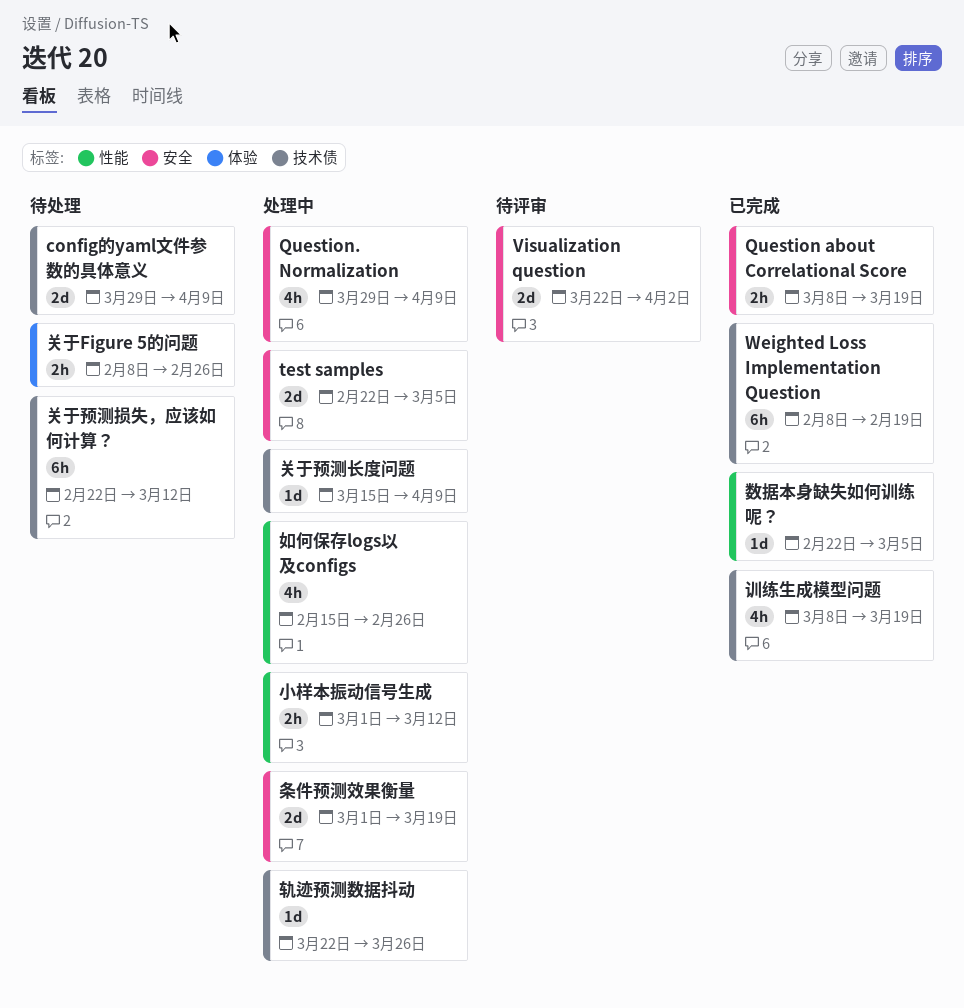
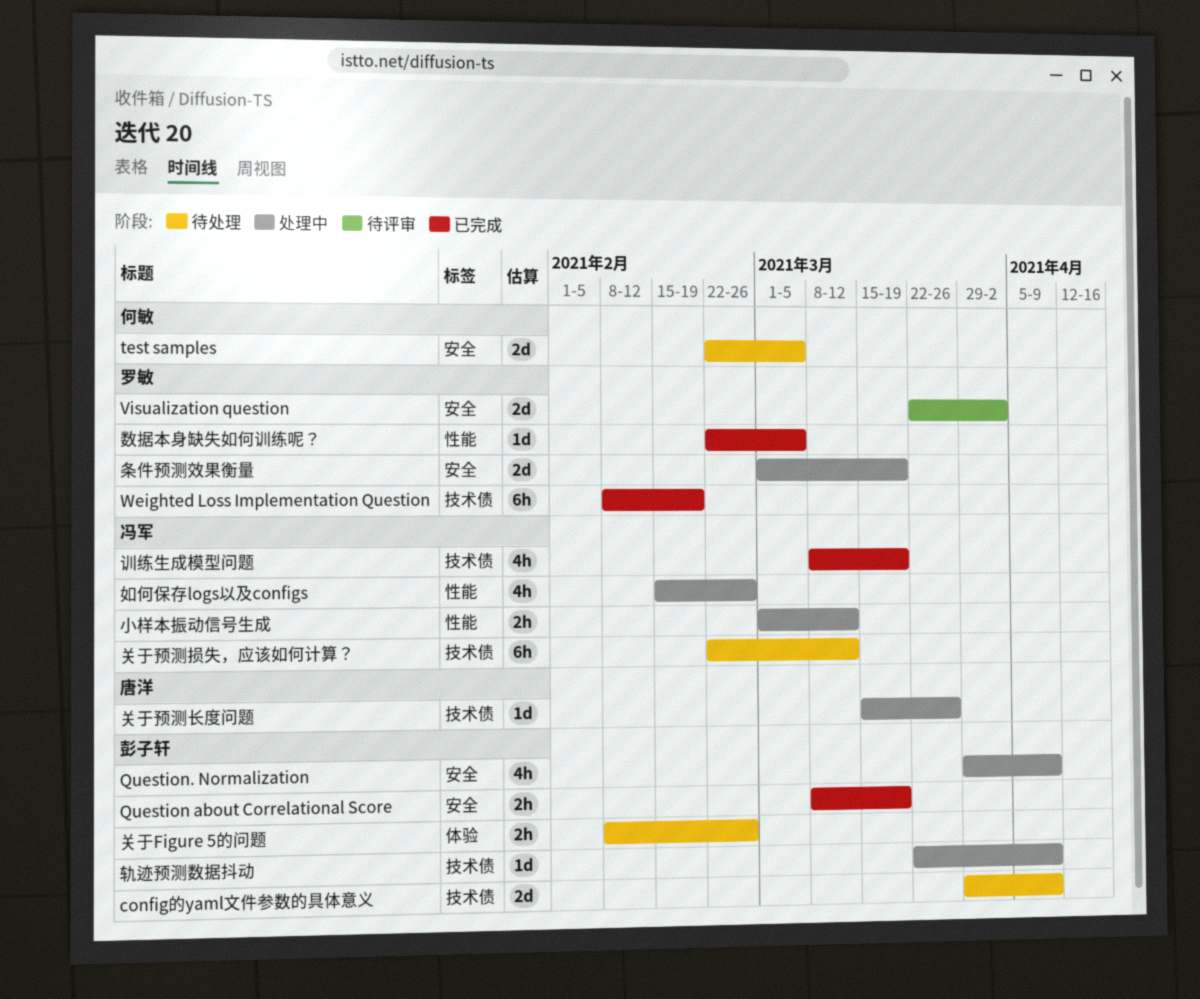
test samples, status: 处理中 -> 待处理
关于预测长度问题, due: Apr 9 -> Mar 26
轨迹预测数据抖动, due: Mar 26 -> Apr 9

